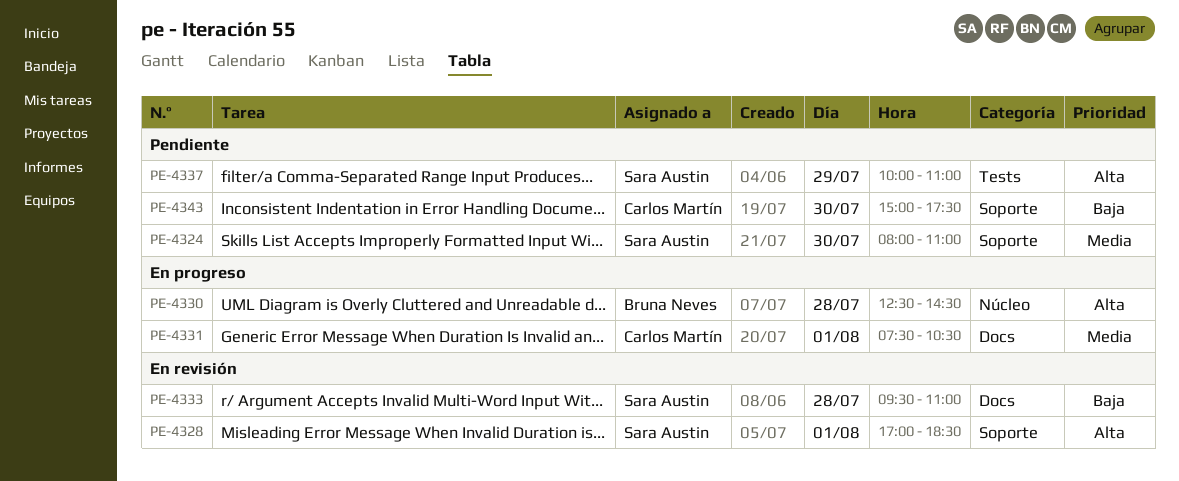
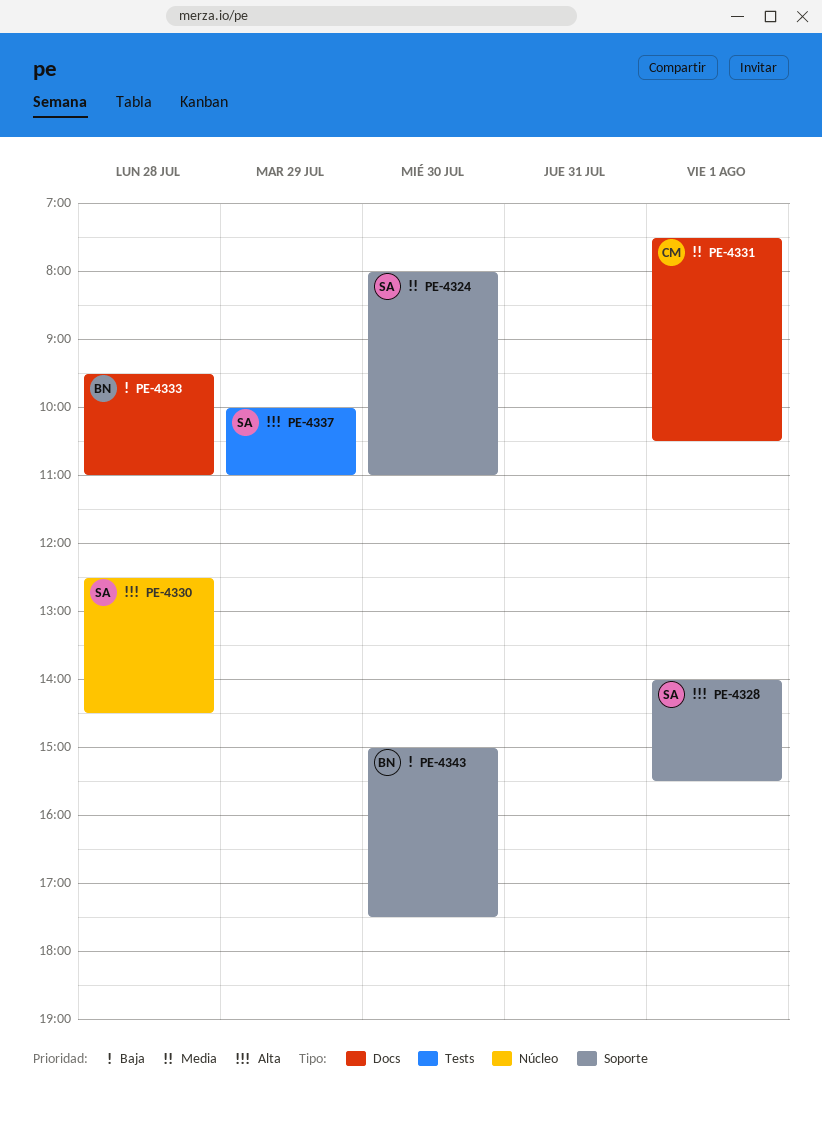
PE-4328, begins: 17:00 -> 14:00
PE-4328, ends: 18:30 -> 15:30
PE-4330, owner: Bruna Neves -> Sara Austin
PE-4333, owner: Sara Austin -> Bruna Neves
PE-4343, owner: Carlos Martín -> Bruna Neves

